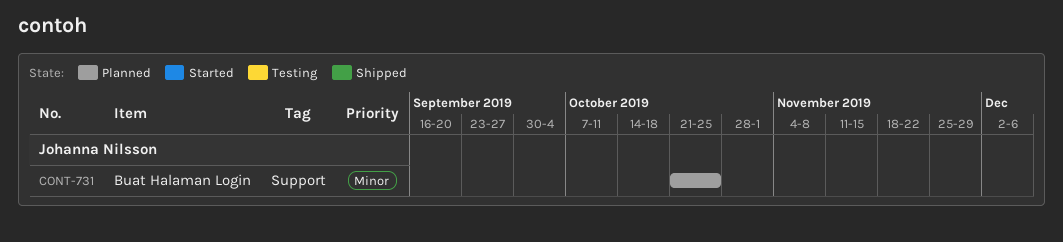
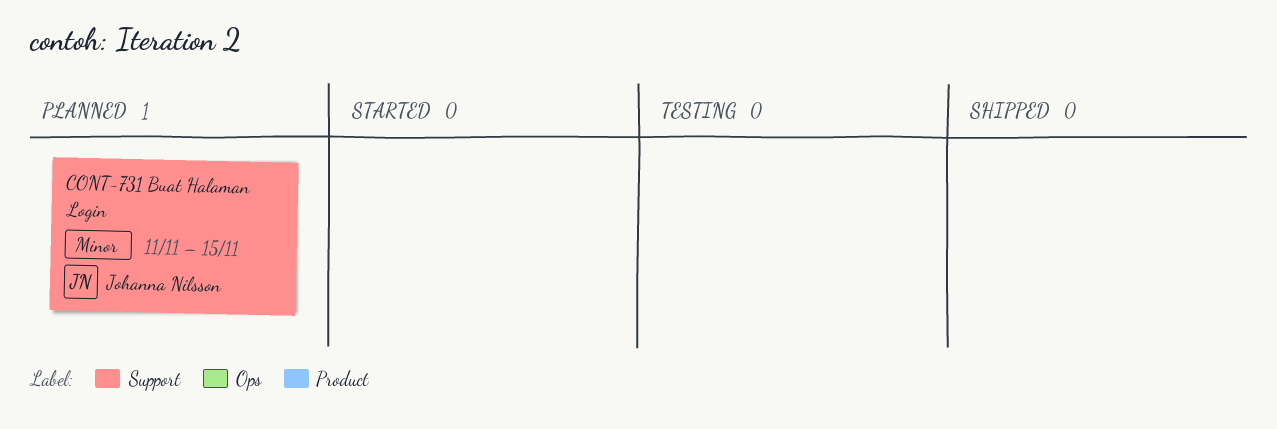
CONT-731, start: Oct 21 -> Nov 11
CONT-731, due: Oct 25 -> Nov 15

